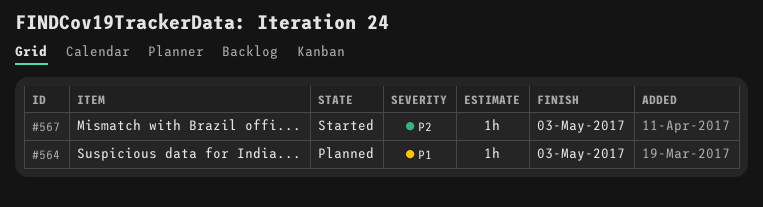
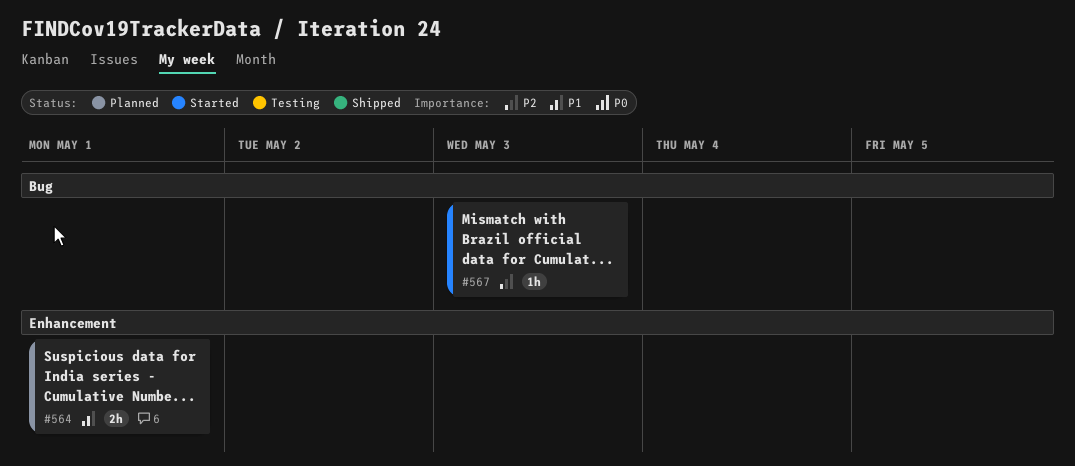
#564, estimate: 1h -> 2h
#564, due: May 3 -> May 1

